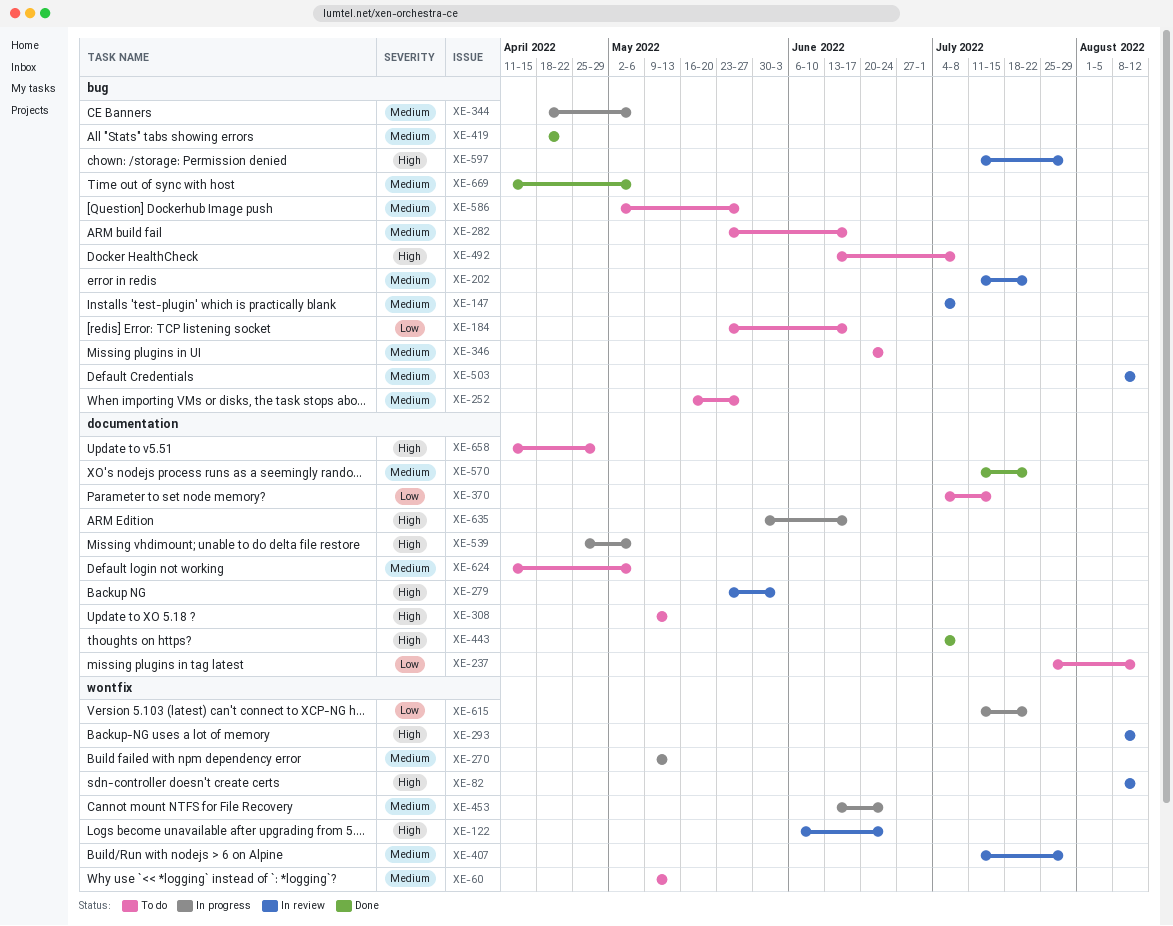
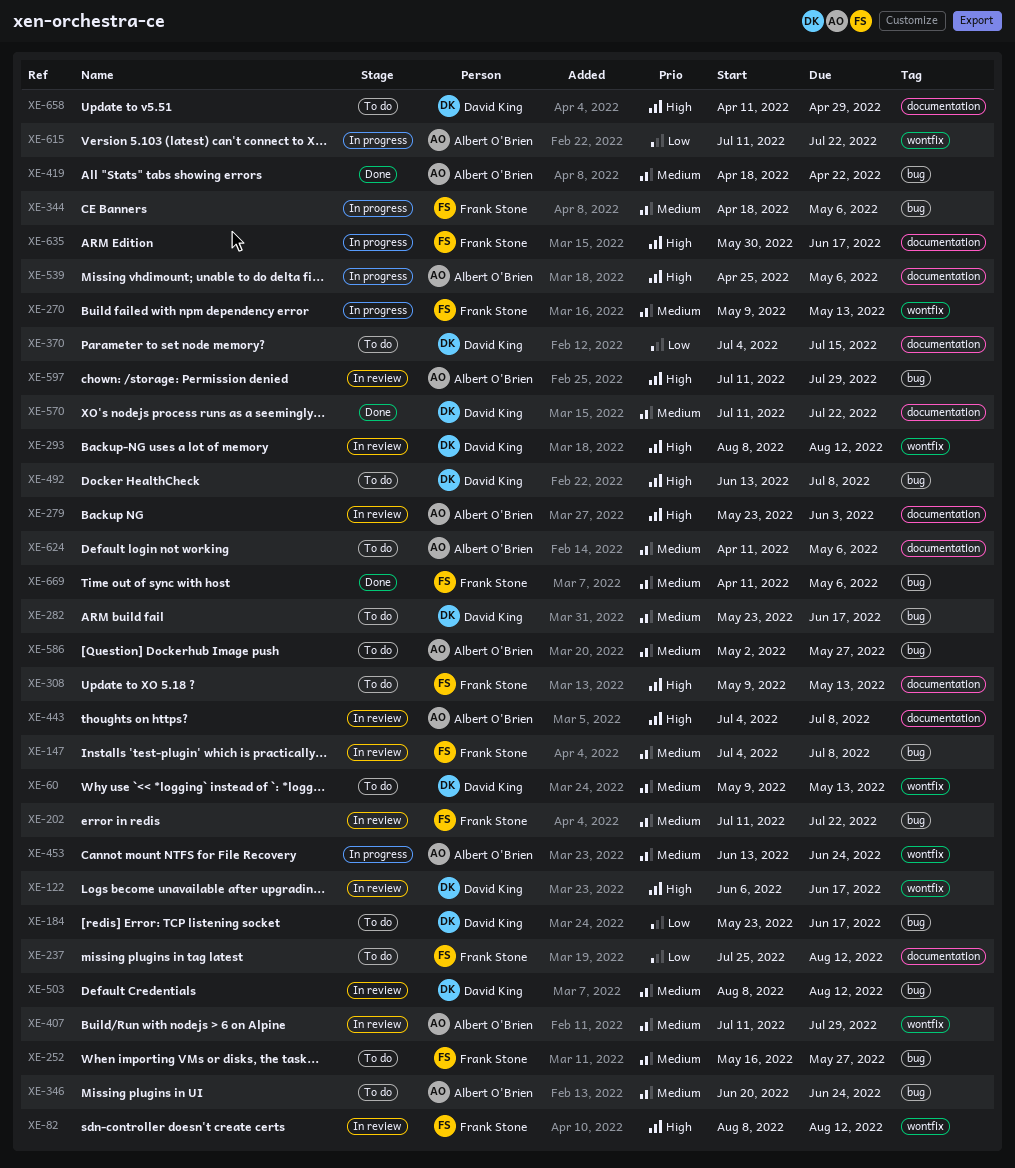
XE-122, due: Jun 24 -> Jun 17
XE-443, status: Done -> In review

